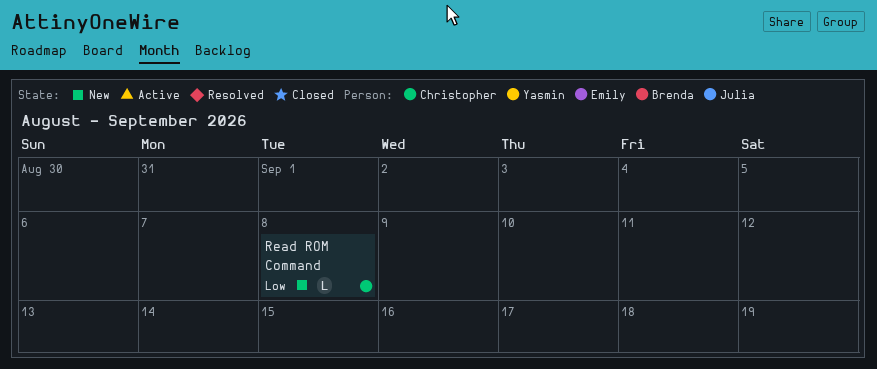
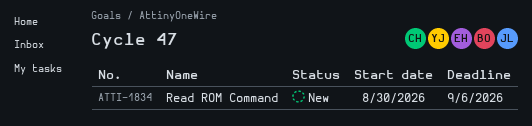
Read ROM Command, due: Sep 8 -> Sep 6

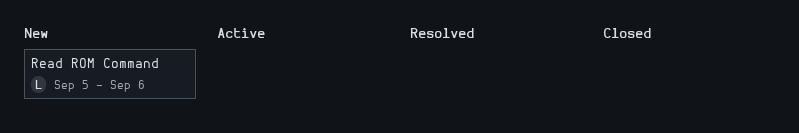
Read ROM Command, start: Aug 30 -> Sep 5

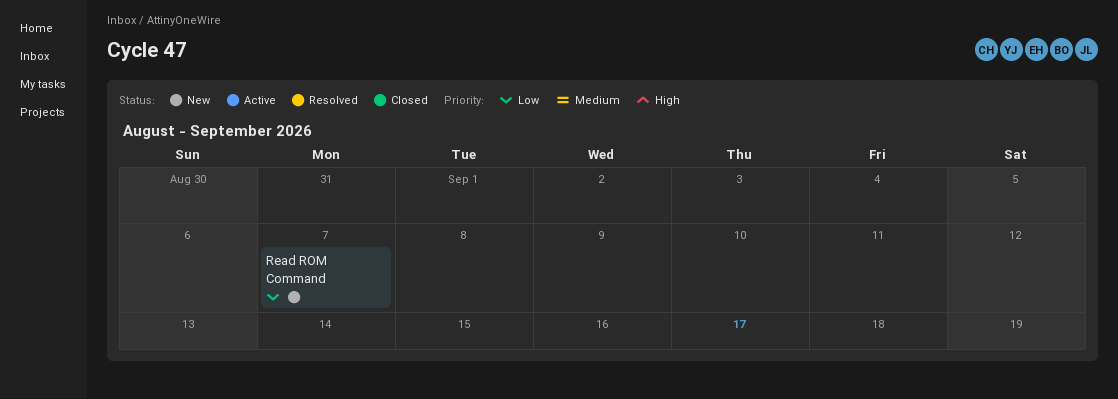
Read ROM Command, due: Sep 6 -> Sep 7

